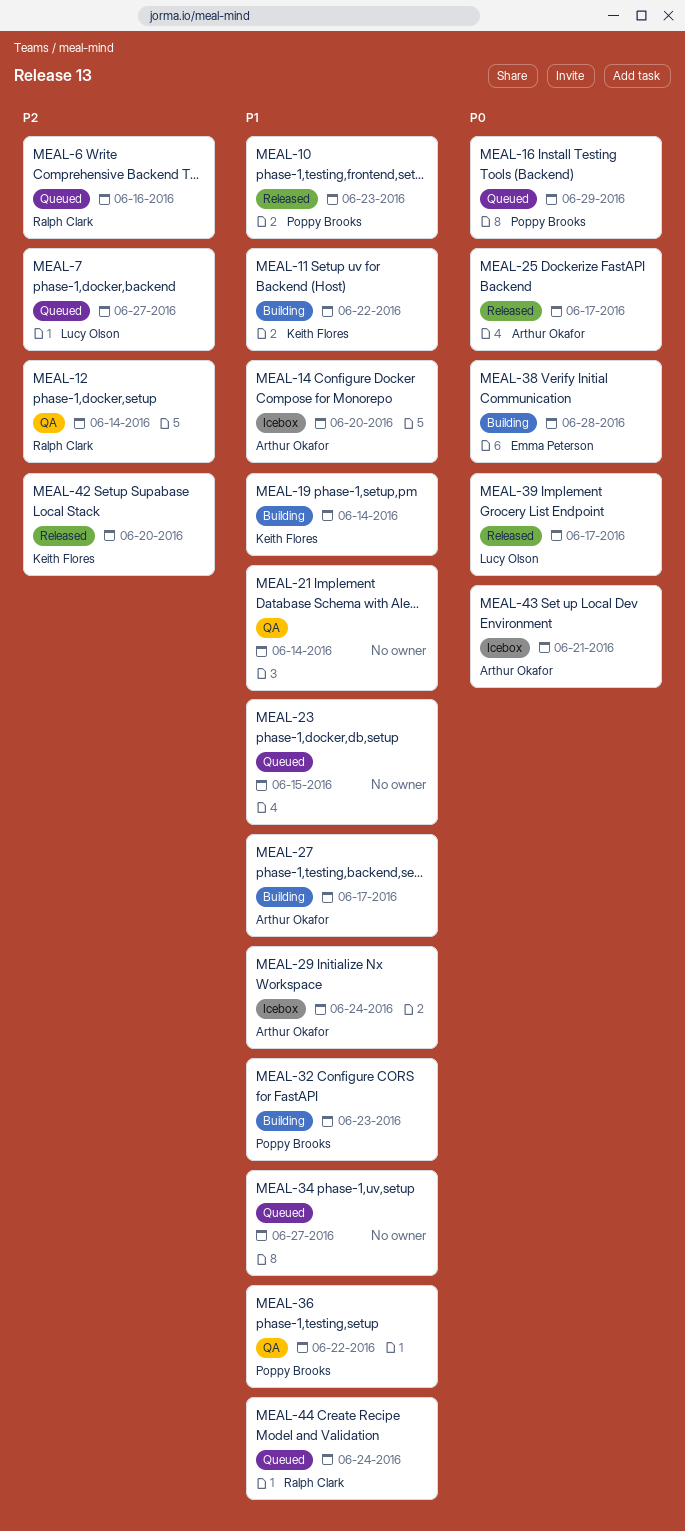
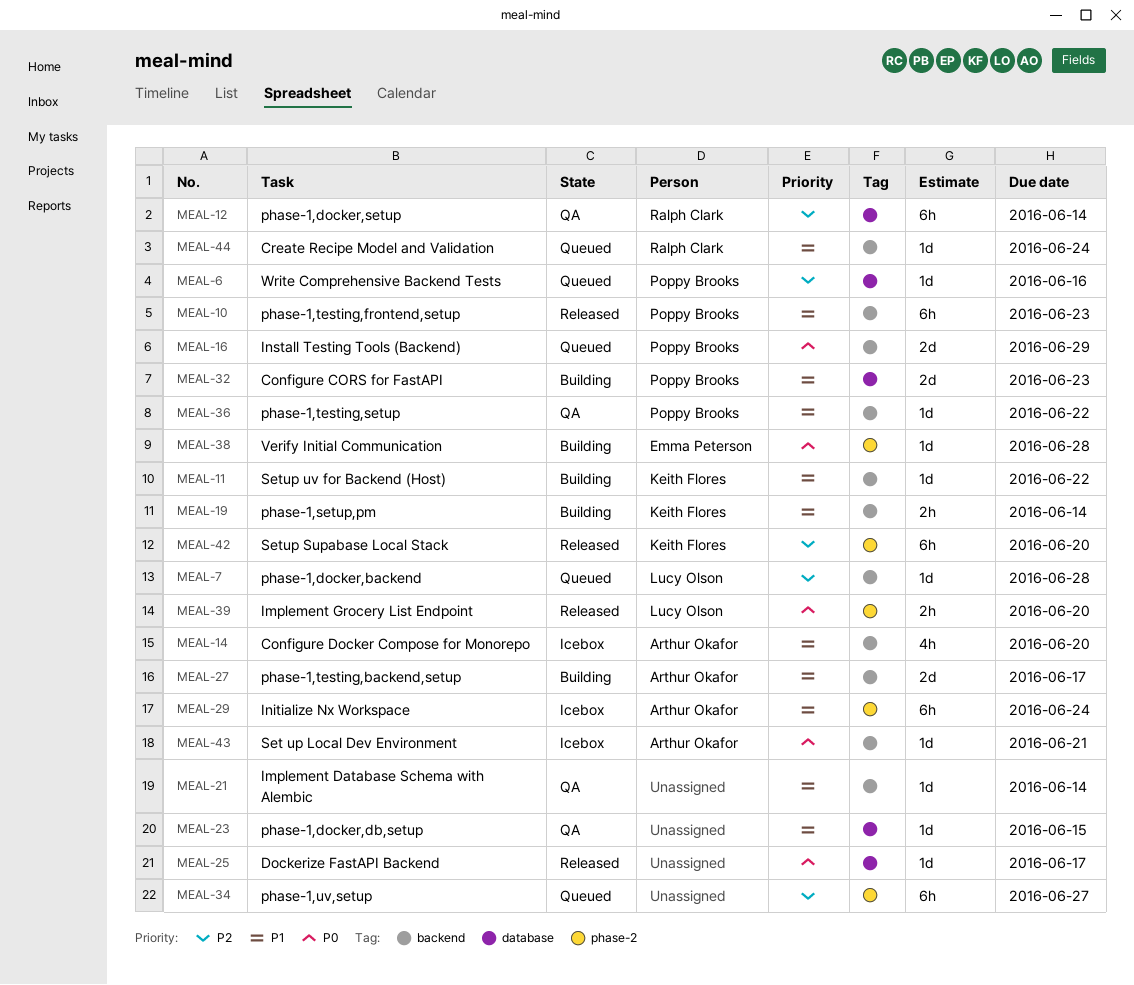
MEAL-6, owner: Ralph Clark -> Poppy Brooks
MEAL-7, due: Jun 27 -> Jun 28
MEAL-23, status: Queued -> QA
MEAL-25, owner: Arthur Okafor -> none
MEAL-34, priority: P1 -> P2
MEAL-39, due: Jun 17 -> Jun 20

